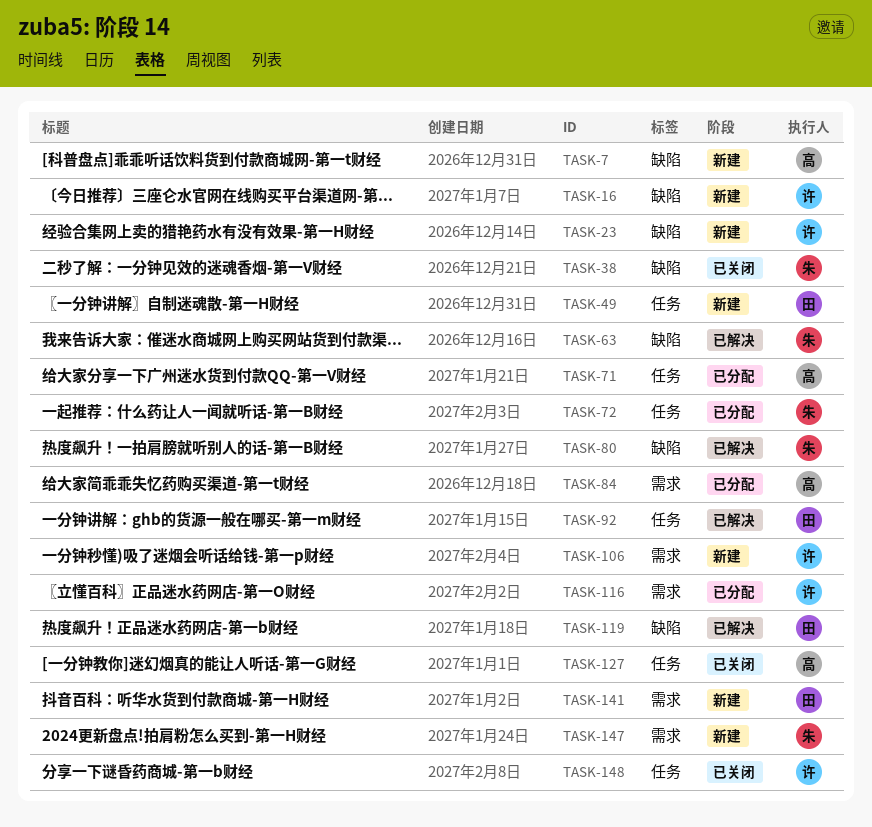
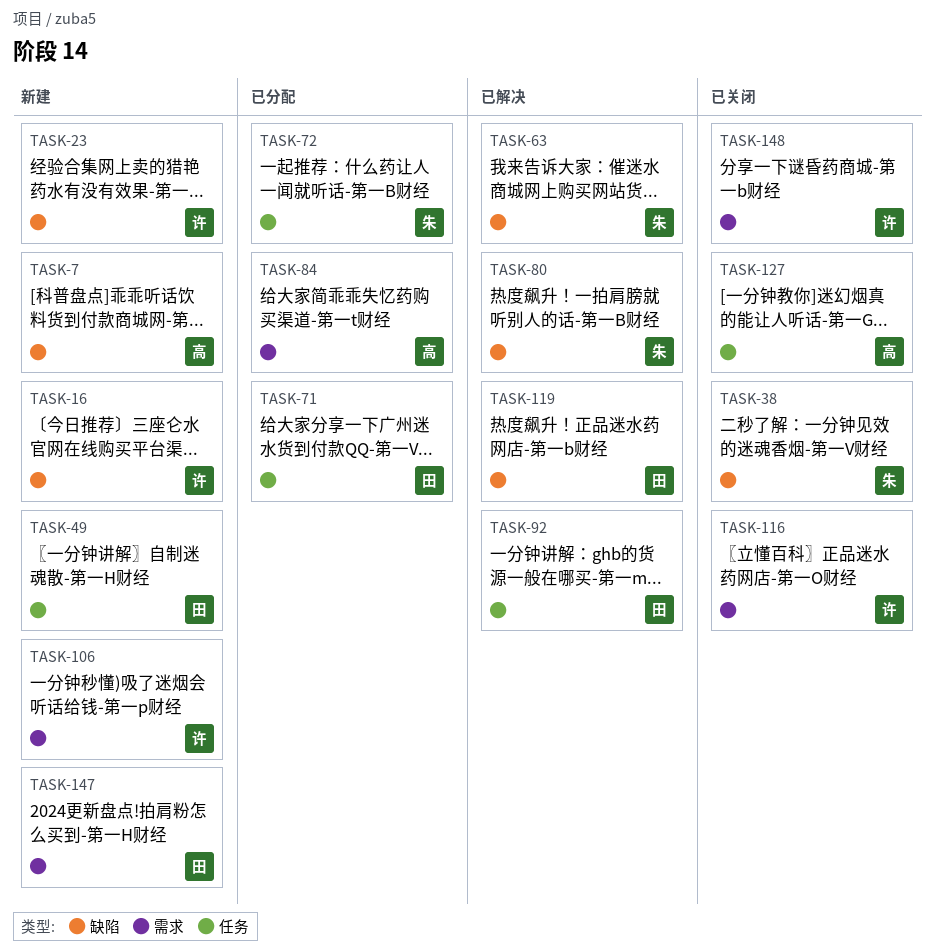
TASK-71, owner: 高 -> 田
TASK-116, status: 已分配 -> 已关闭
TASK-141: present -> none
TASK-147, owner: 朱 -> 田
TASK-148, label: 任务 -> 需求

